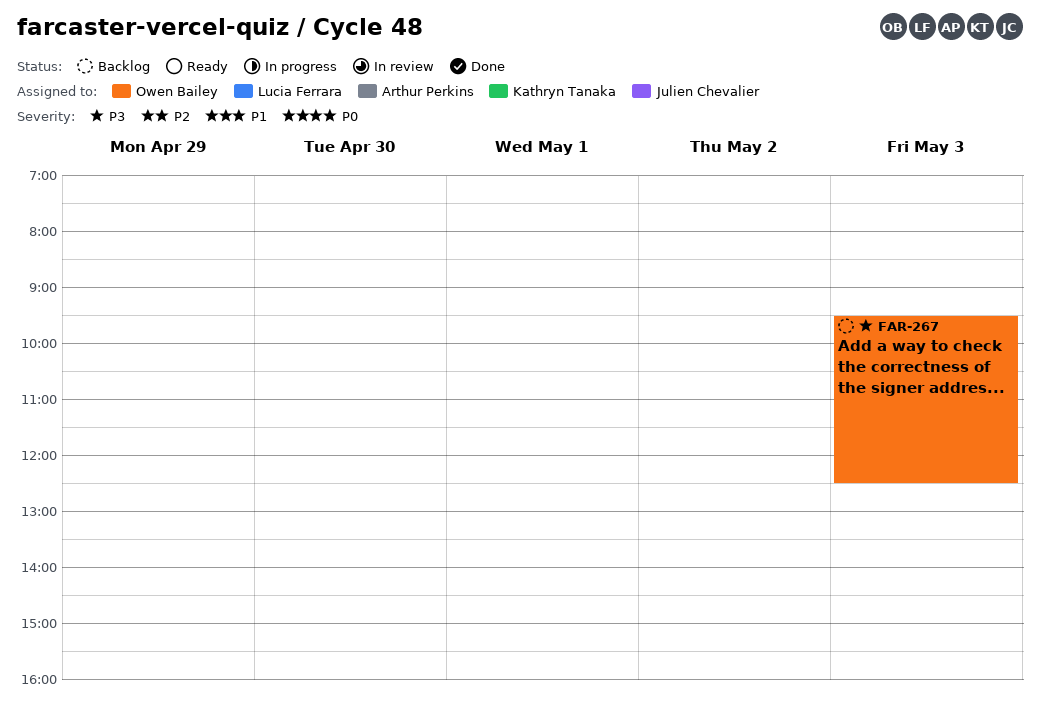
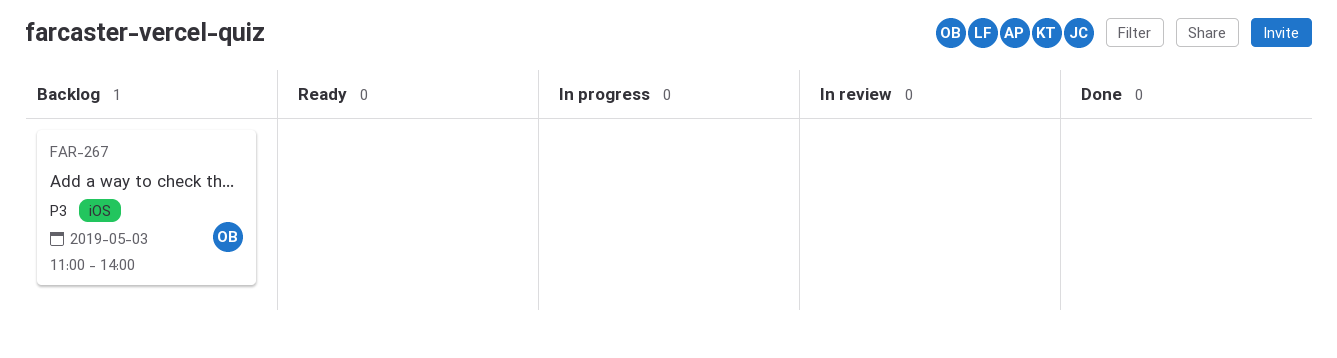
FAR-267, begins: 09:30 -> 11:00
FAR-267, ends: 12:30 -> 14:00

